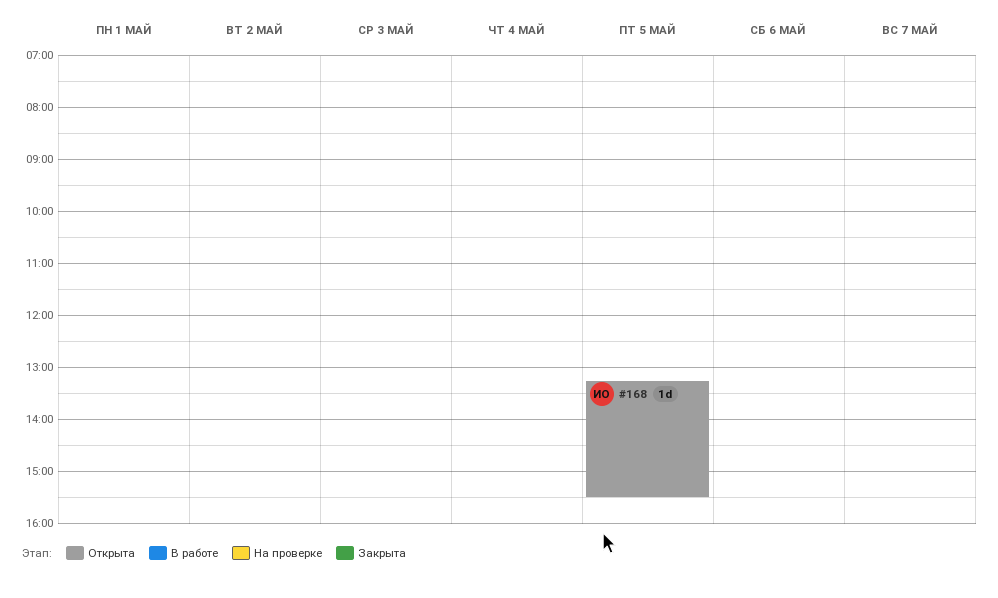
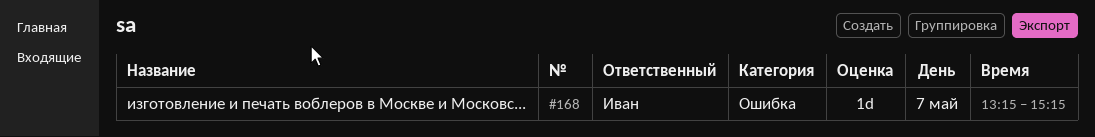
#168, day: May 5 -> May 7
#168, ends: 15:30 -> 15:15

